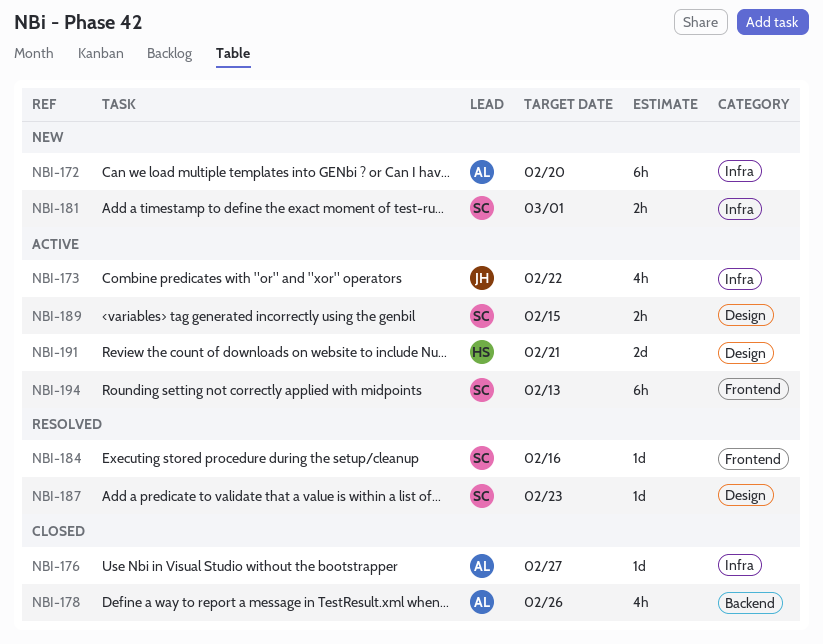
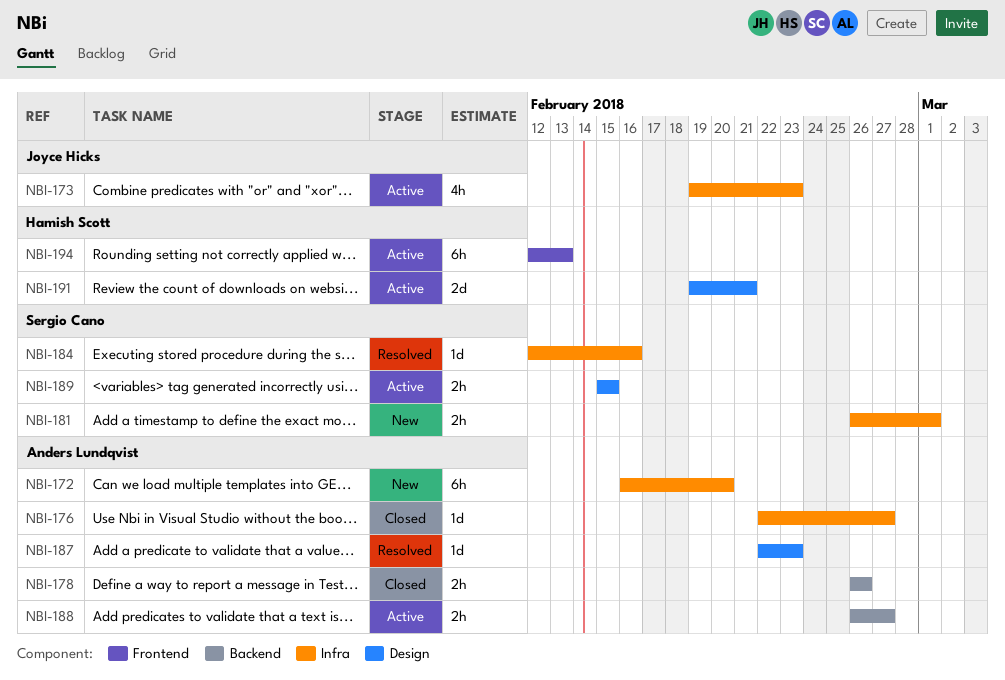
NBI-173, due: Feb 22 -> Feb 23
NBI-178, estimate: 4h -> 2h
NBI-184, label: Frontend -> Infra
NBI-187, owner: Sergio Cano -> Anders Lundqvist
NBI-188: none -> present
NBI-194, owner: Sergio Cano -> Hamish Scott

